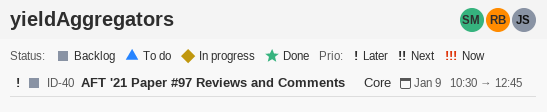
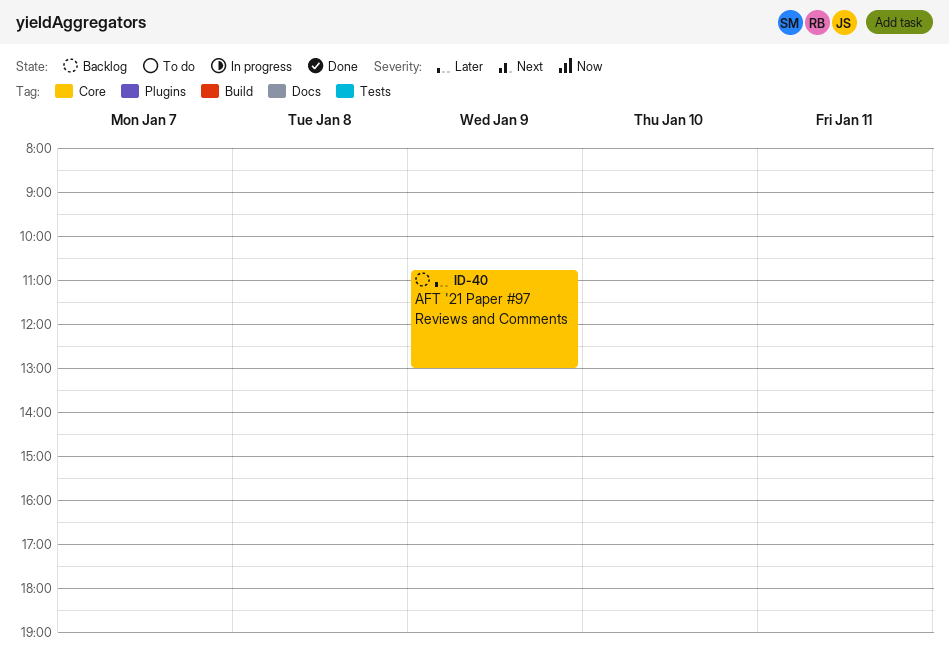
ID-40, begins: 10:30 -> 10:45
ID-40, ends: 12:45 -> 13:00

